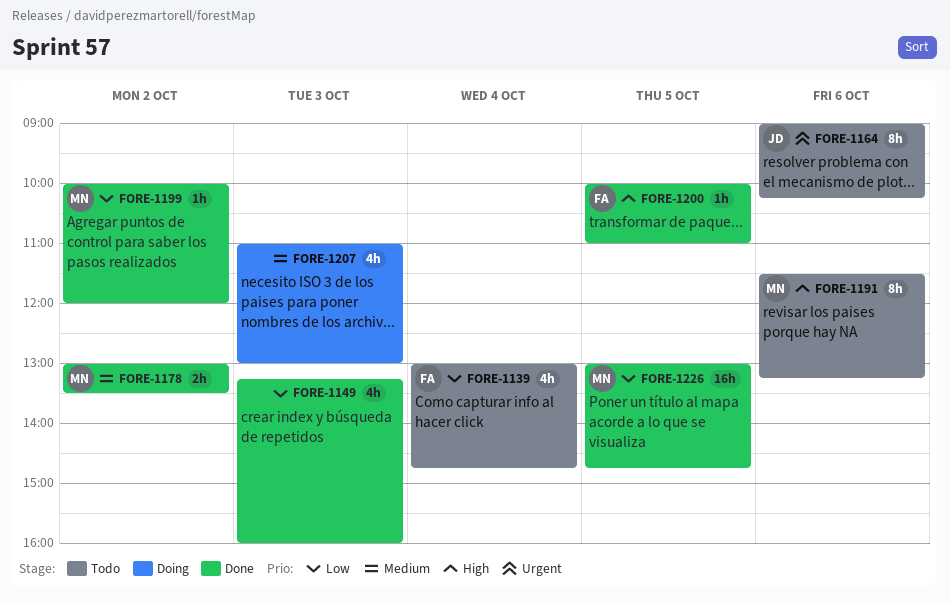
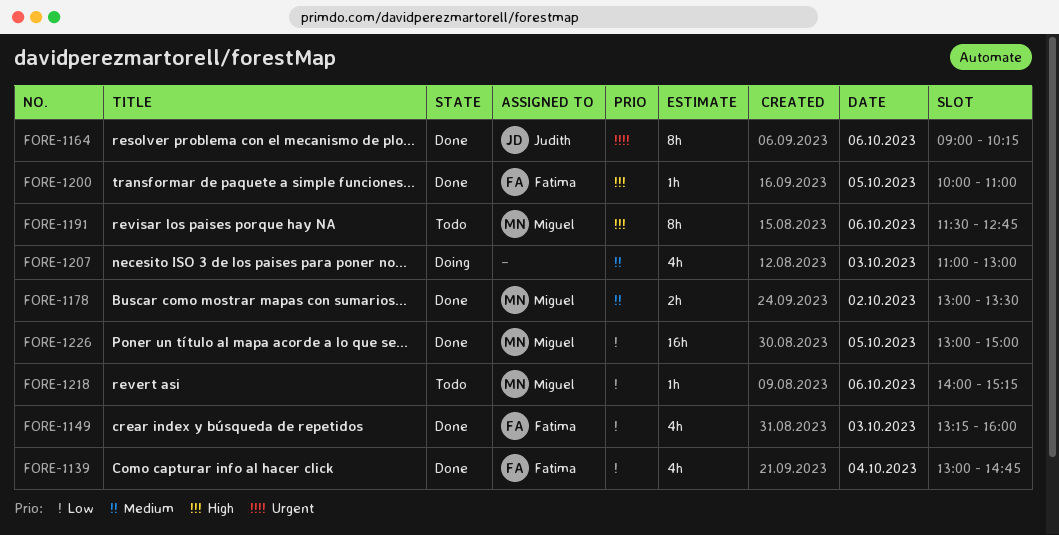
FORE-1139, status: Todo -> Done
FORE-1149, owner: none -> Fatima
FORE-1164, status: Todo -> Done
FORE-1191, ends: 13:15 -> 12:45
FORE-1199: present -> none
FORE-1218: none -> present
FORE-1226, ends: 14:45 -> 15:00

